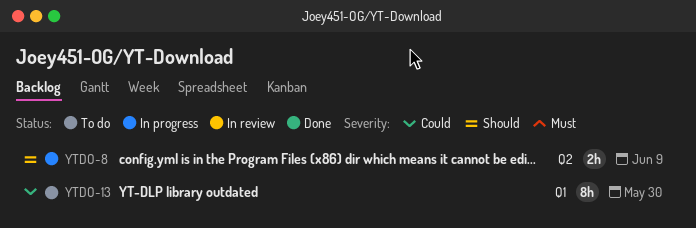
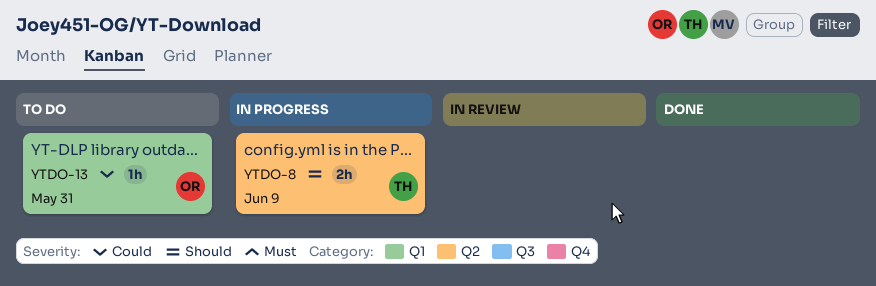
YTDO-13, estimate: 8h -> 1h
YTDO-13, due: May 30 -> May 31

